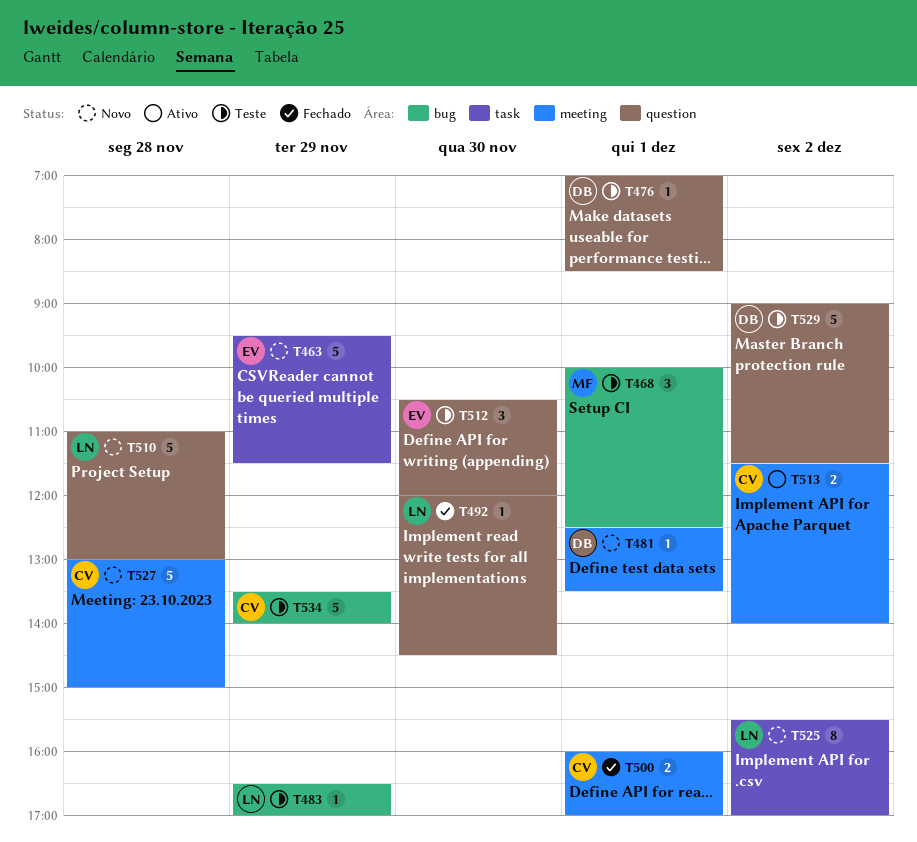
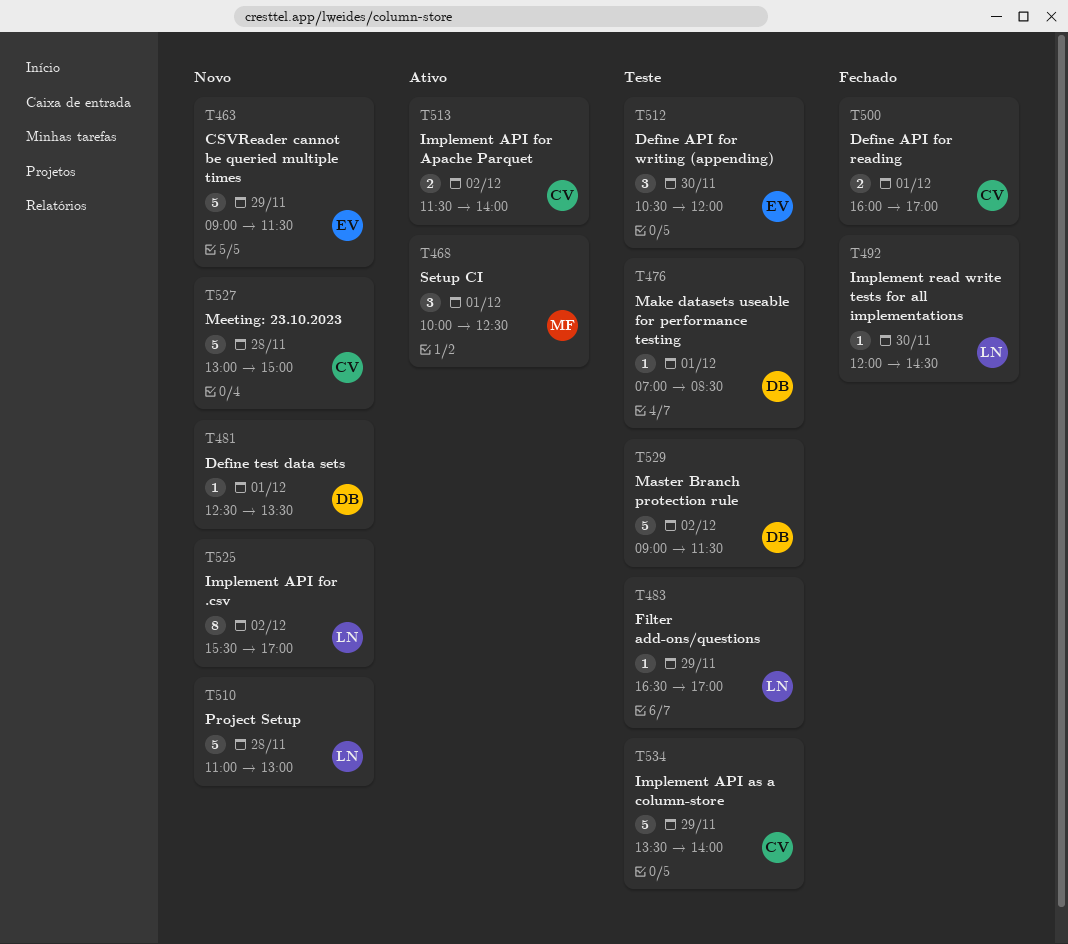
T463, begins: 09:30 -> 09:00
T468, status: Teste -> Ativo

